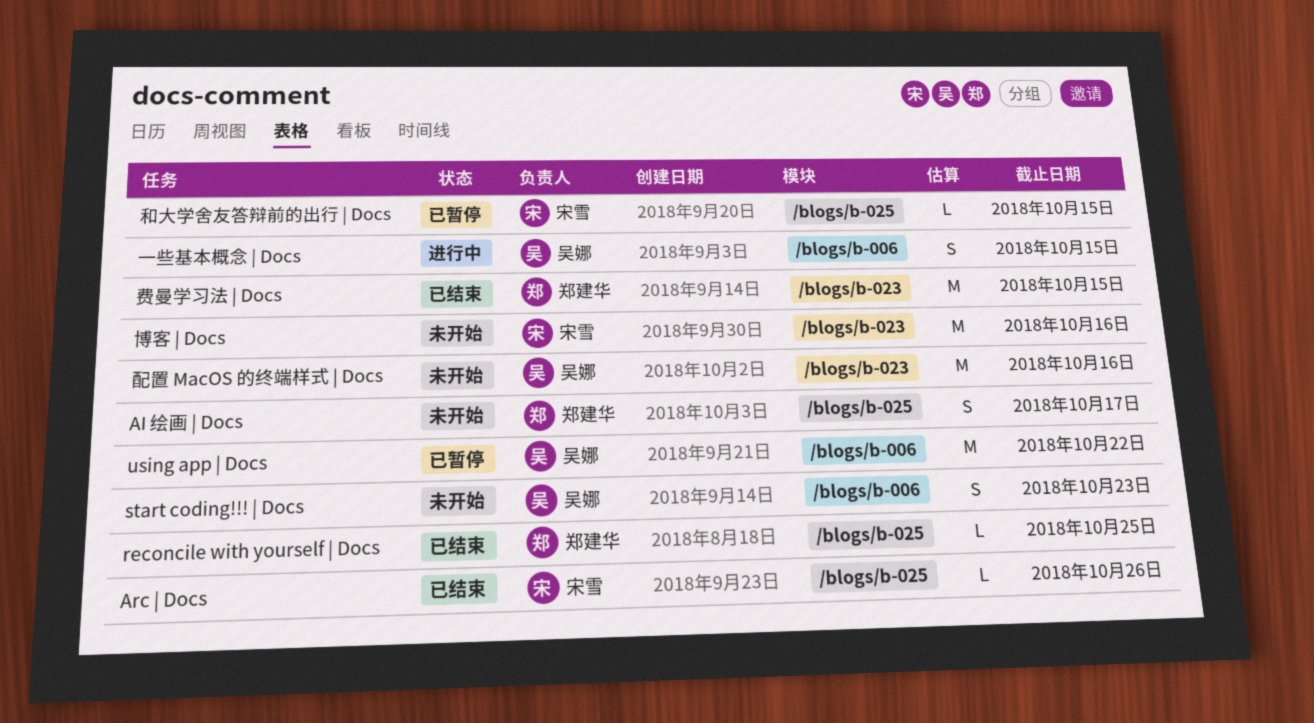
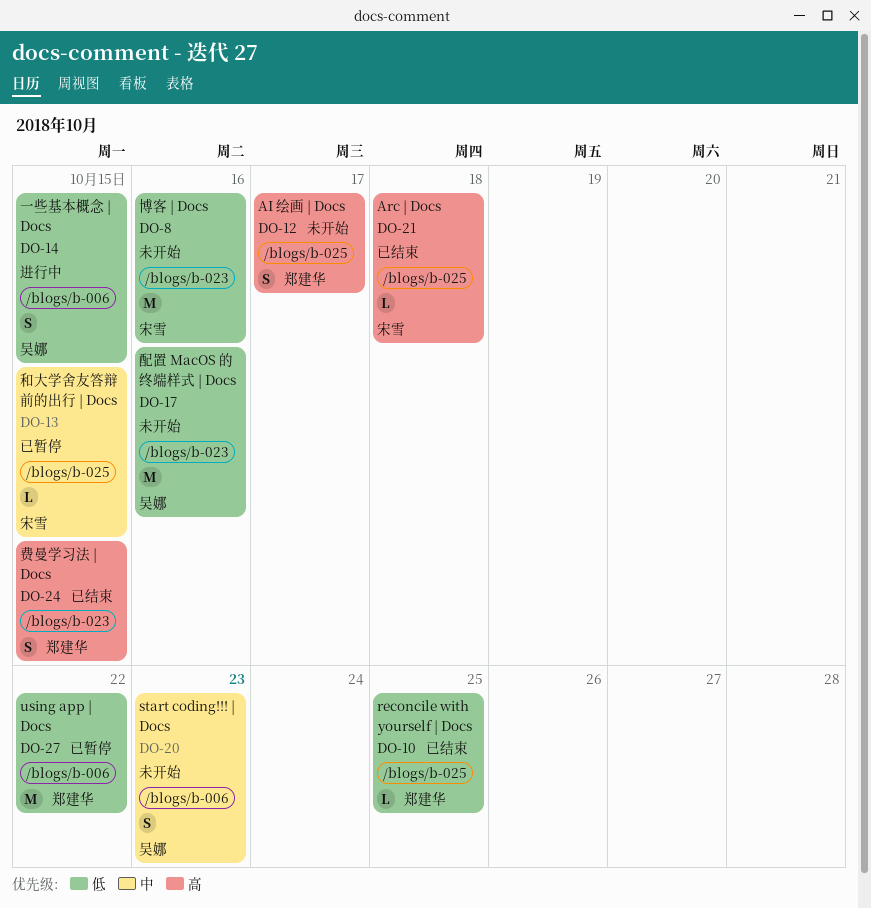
Arc | Docs, due: Oct 26 -> Oct 18
using app | Docs, owner: 吴娜 -> 郑建华
费曼学习法 | Docs, estimate: M -> S

